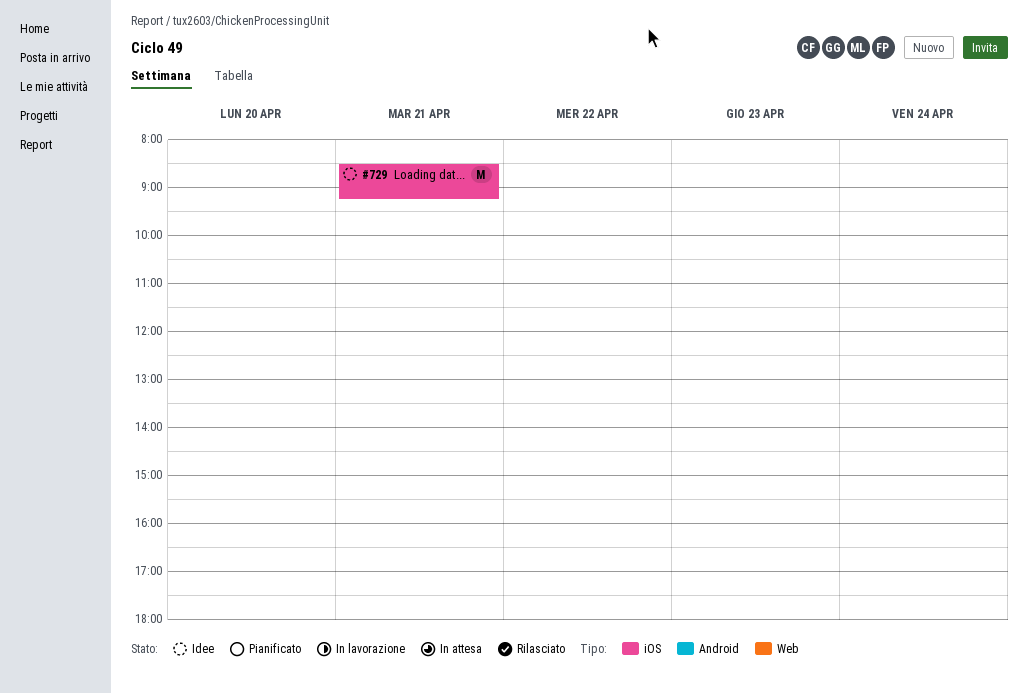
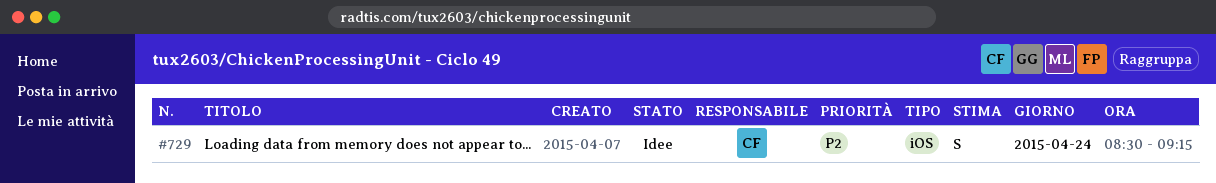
#729, estimate: M -> S
#729, day: Apr 21 -> Apr 24

